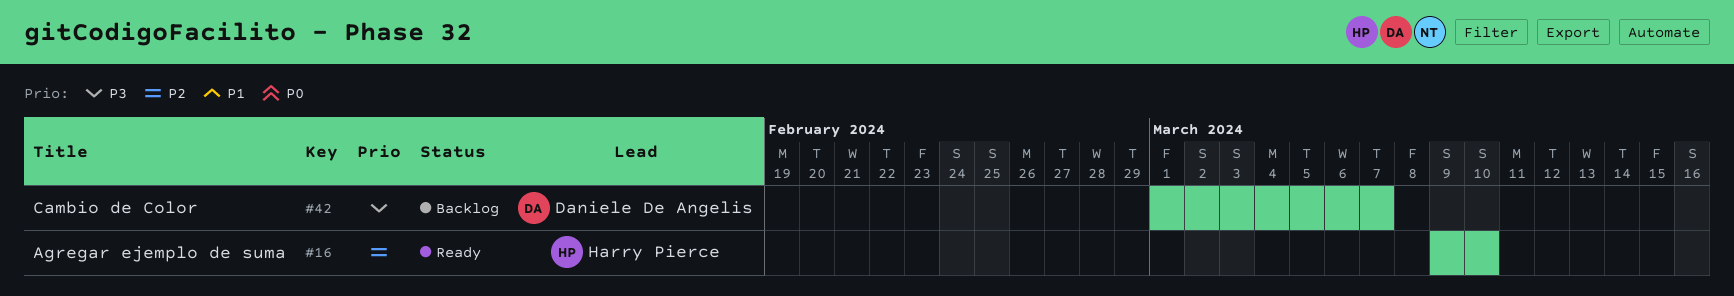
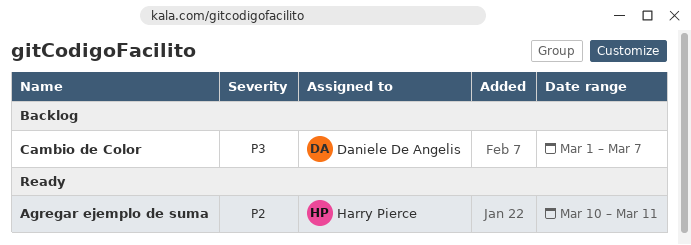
Agregar ejemplo de suma, start: Mar 9 -> Mar 10
Agregar ejemplo de suma, due: Mar 10 -> Mar 11

